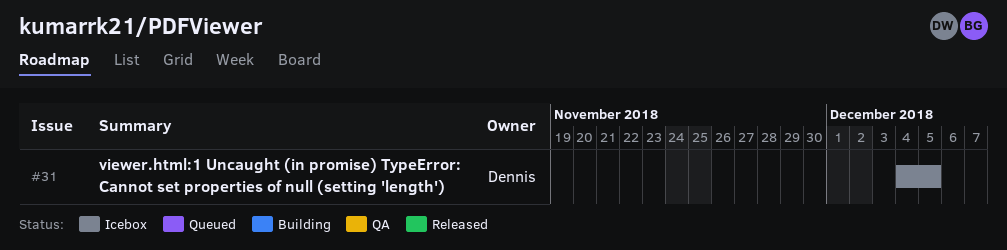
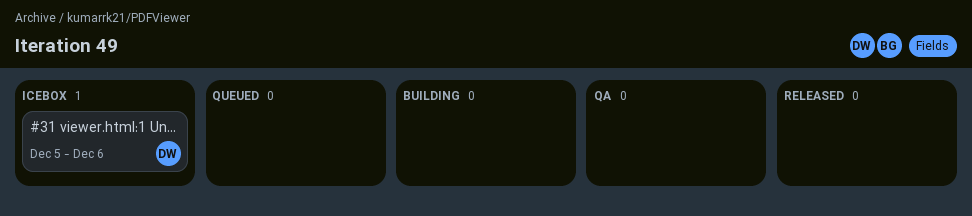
#31, start: Dec 4 -> Dec 5
#31, due: Dec 5 -> Dec 6

